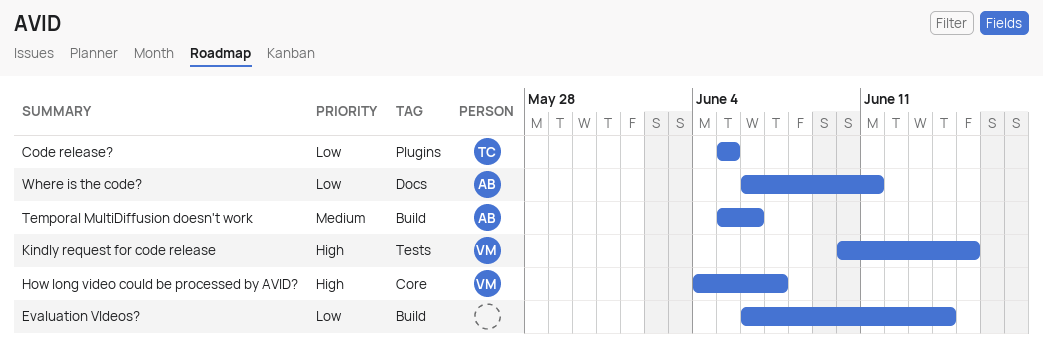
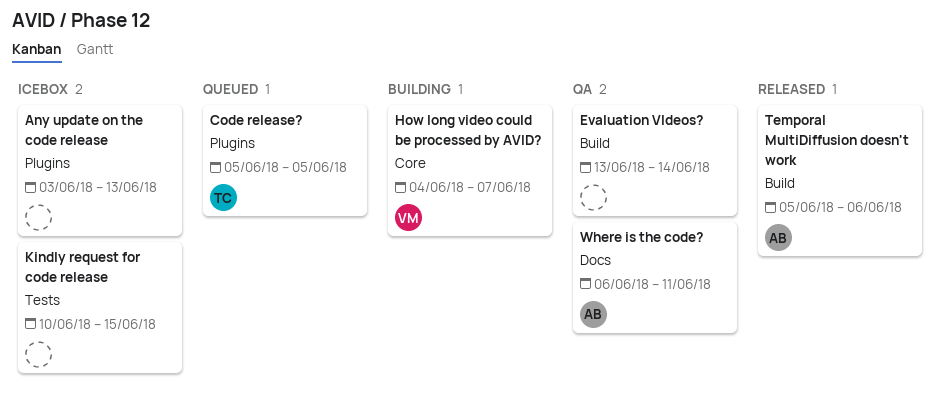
Any update on the code release: none -> present
Evaluation VIdeos?, start: Jun 6 -> Jun 13
Kindly request for code release, owner: VM -> none

